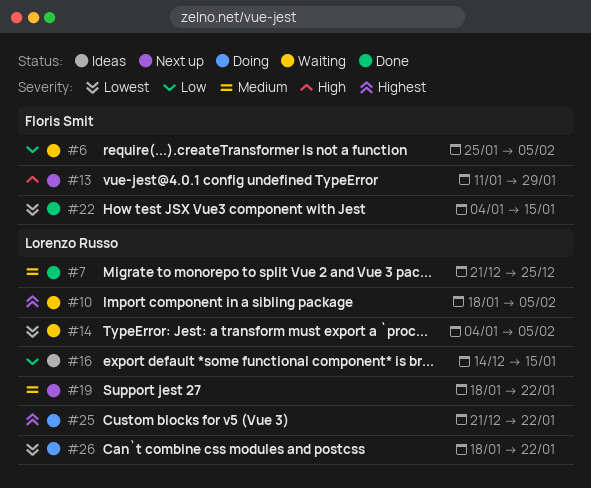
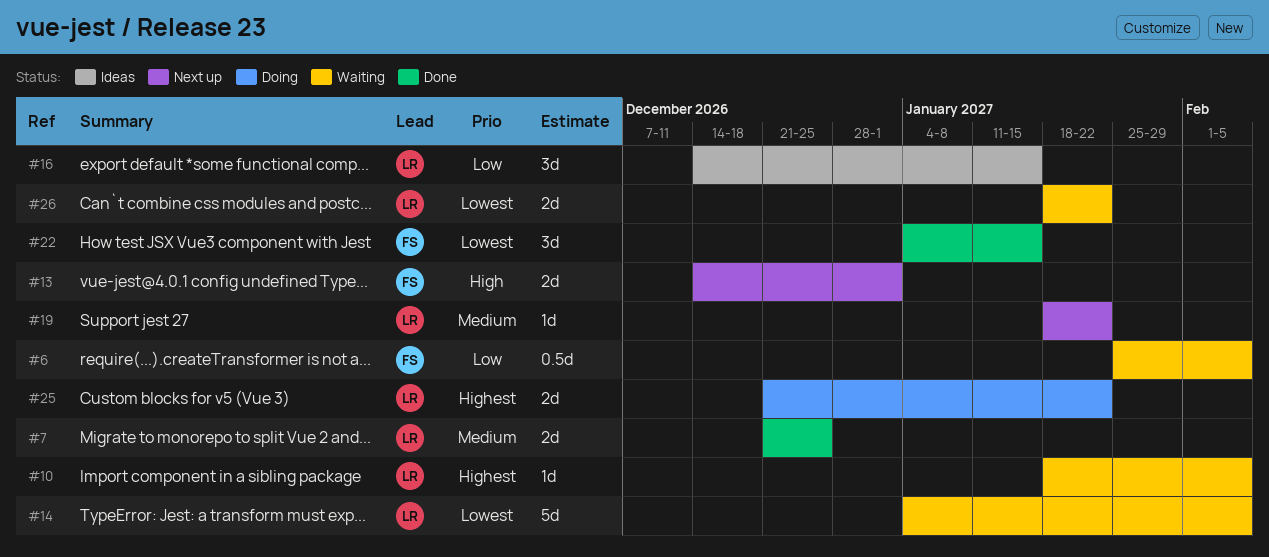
#13, start: Jan 11 -> Dec 14
#13, due: Jan 29 -> Jan 1
#26, status: Doing -> Waiting

